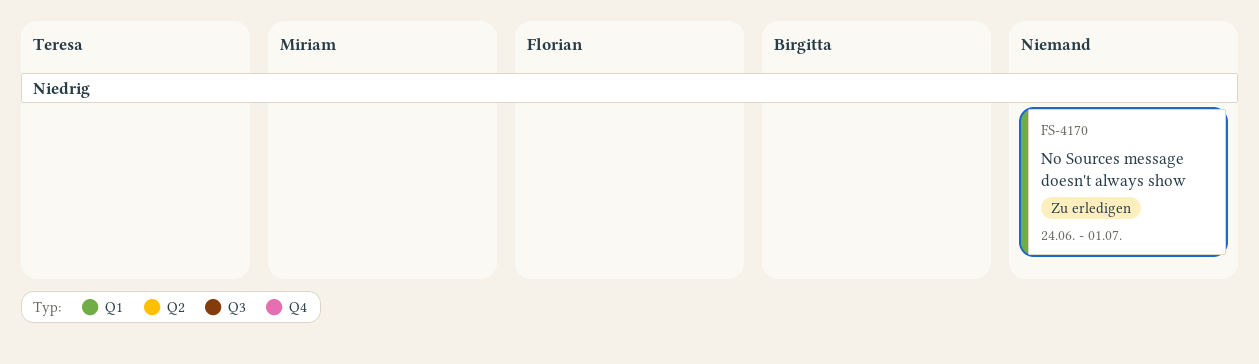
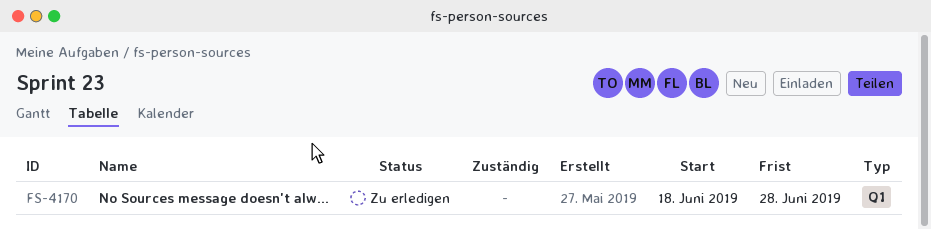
FS-4170, start: Jun 24 -> Jun 18
FS-4170, due: Jul 1 -> Jun 28

